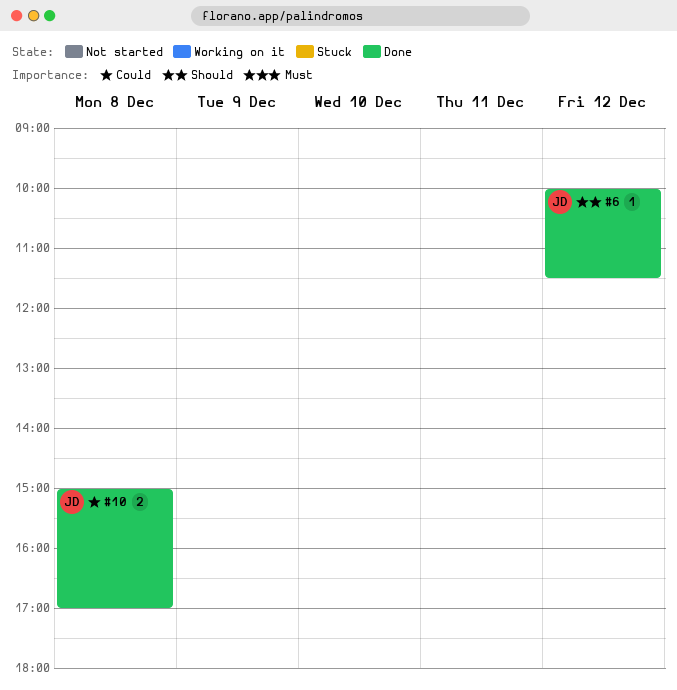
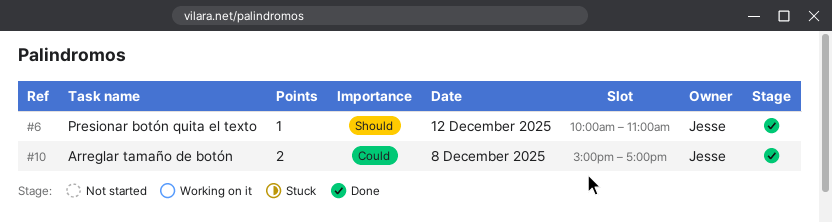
#6, ends: 11:30 -> 11:00

